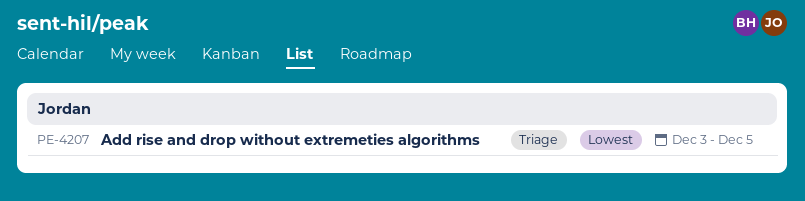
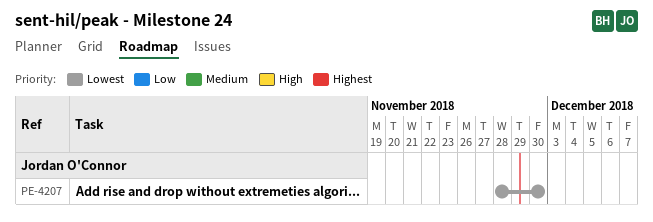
PE-4207, start: Dec 3 -> Nov 28
PE-4207, due: Dec 5 -> Nov 30

